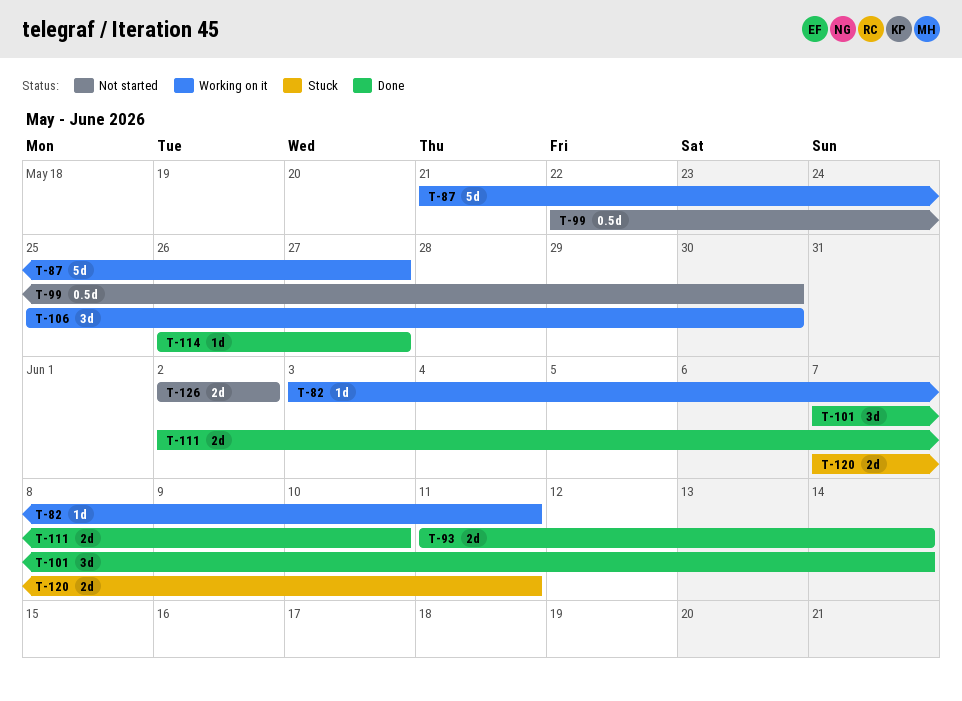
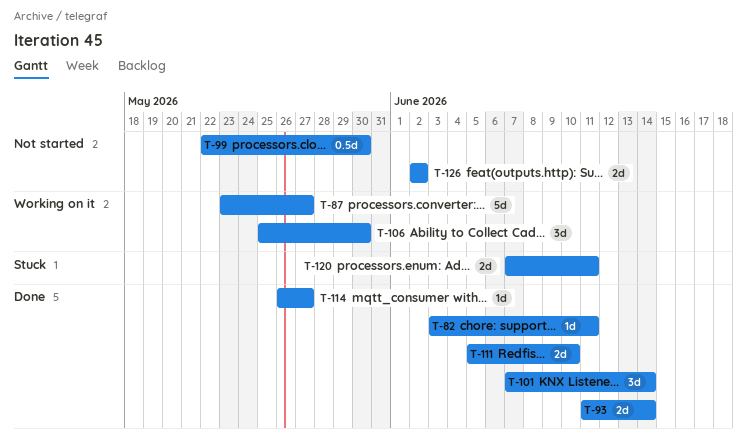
T-82, status: Working on it -> Done
T-87, start: May 21 -> May 23
T-111, start: Jun 2 -> Jun 5

